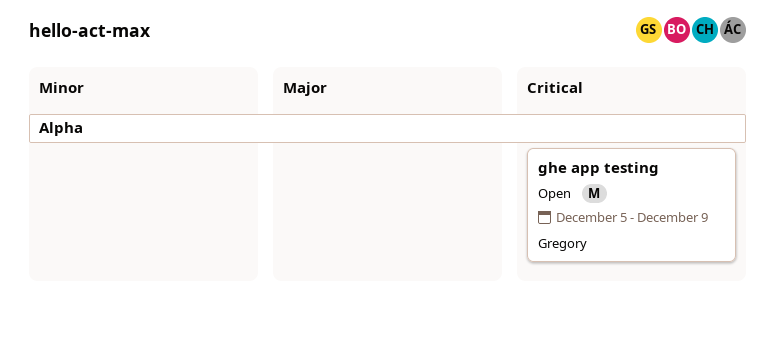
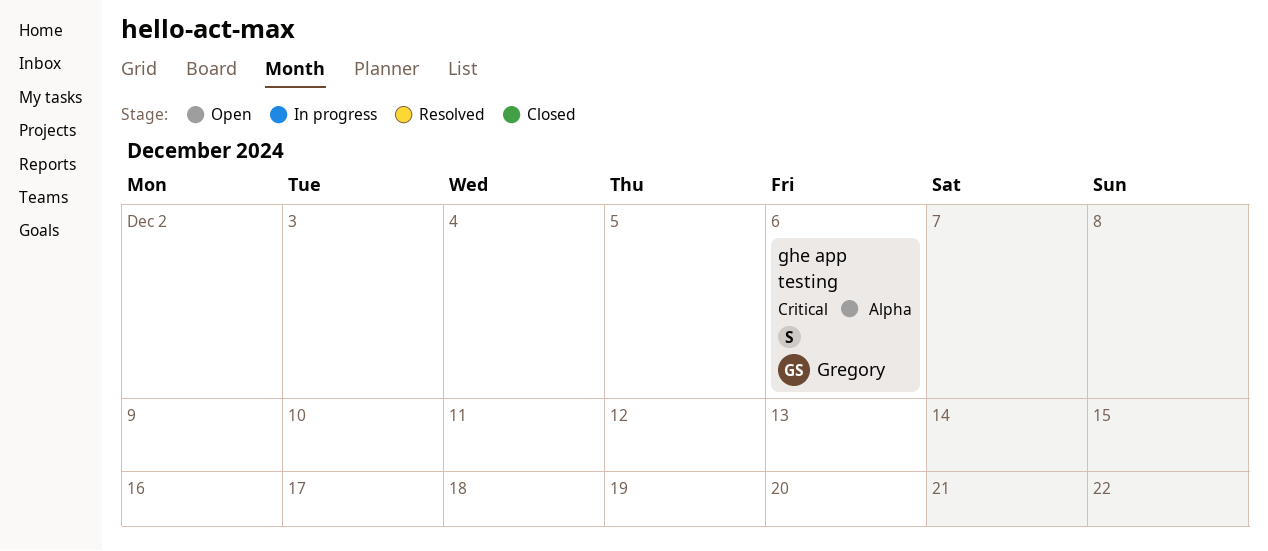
ghe app testing, estimate: M -> S
ghe app testing, due: Dec 9 -> Dec 6

